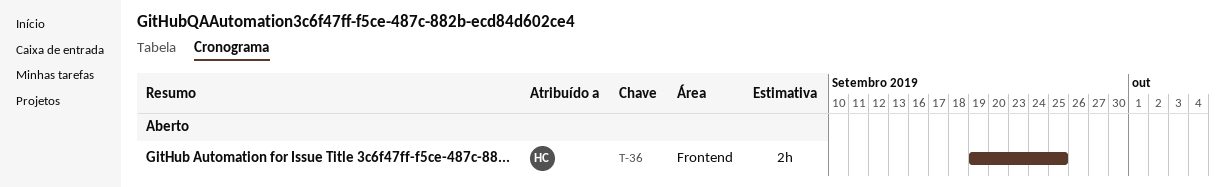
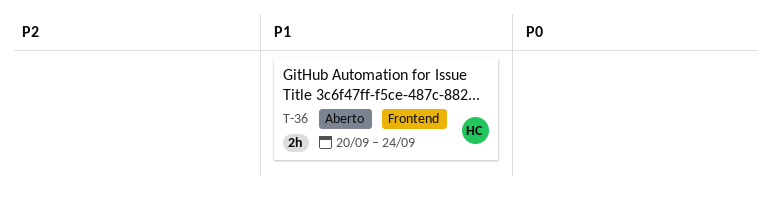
T-36, start: Sep 19 -> Sep 20
T-36, due: Sep 25 -> Sep 24

